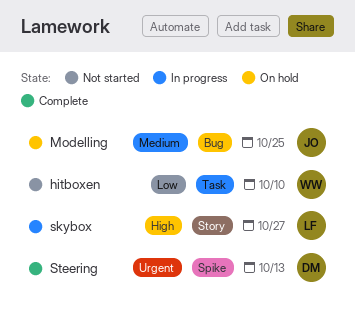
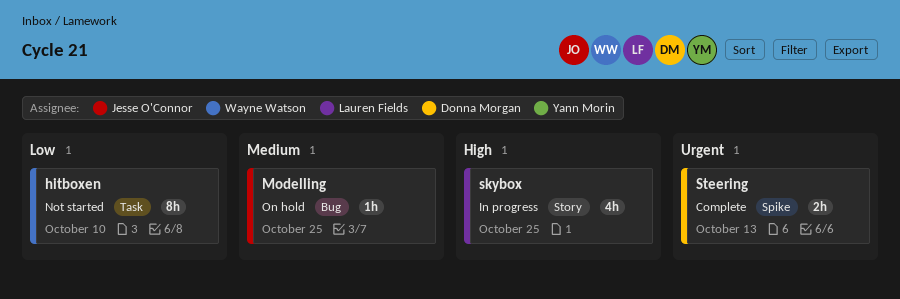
skybox, due: Oct 27 -> Oct 25

